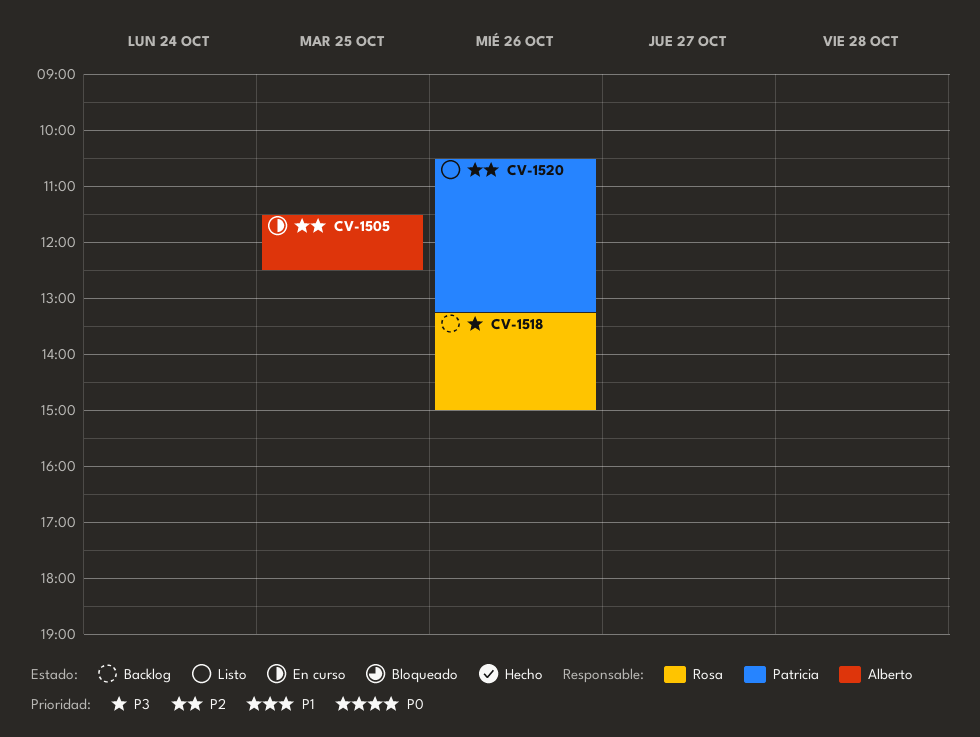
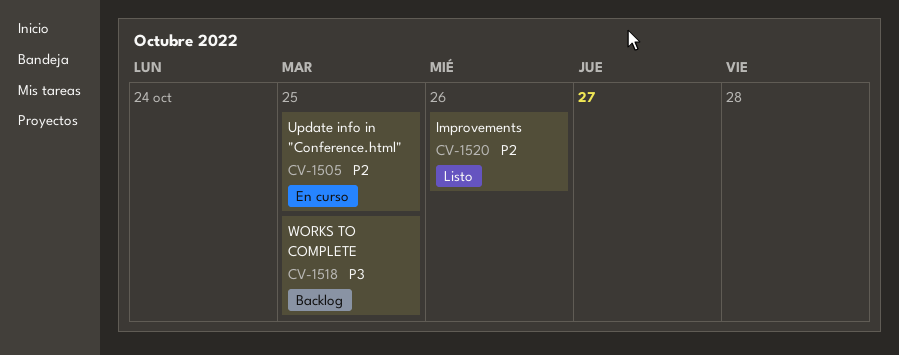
CV-1518, day: Oct 26 -> Oct 25

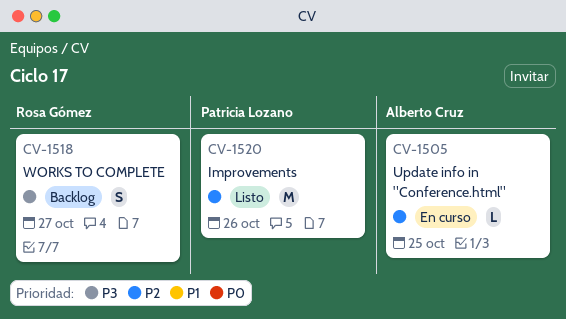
CV-1518, day: Oct 25 -> Oct 27

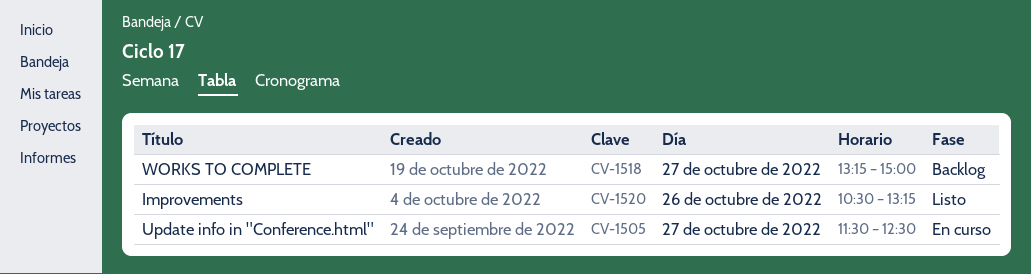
CV-1505, day: Oct 25 -> Oct 27

